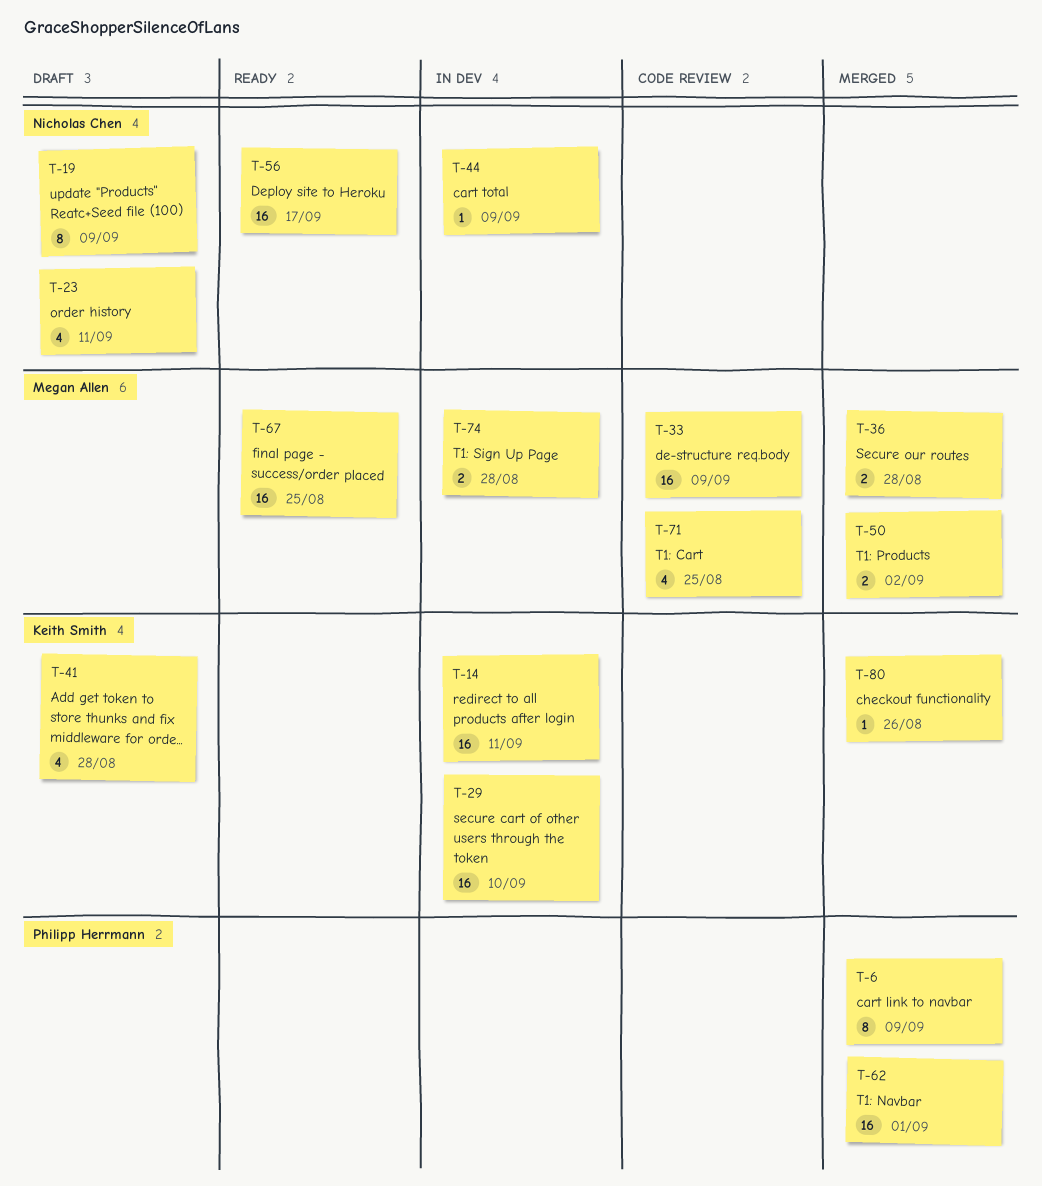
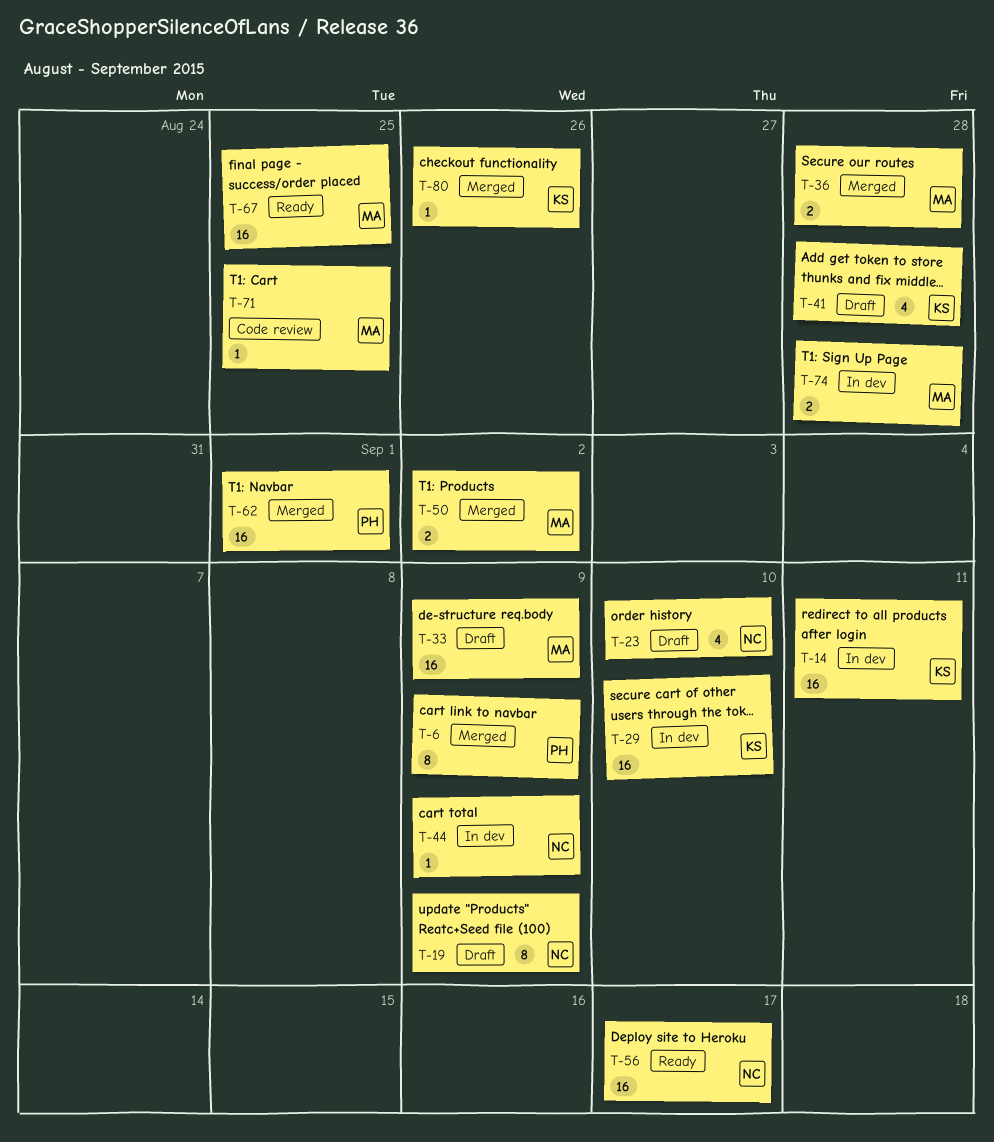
T-23, due: Sep 11 -> Sep 10
T-33, status: Code review -> Draft
T-71, estimate: 4 -> 1

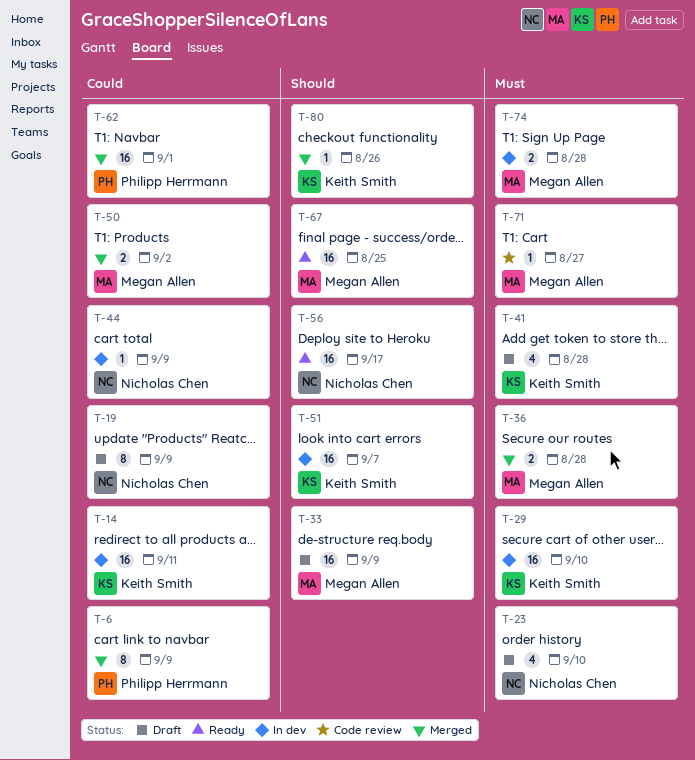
T-51: none -> present
T-71, due: Aug 25 -> Aug 27

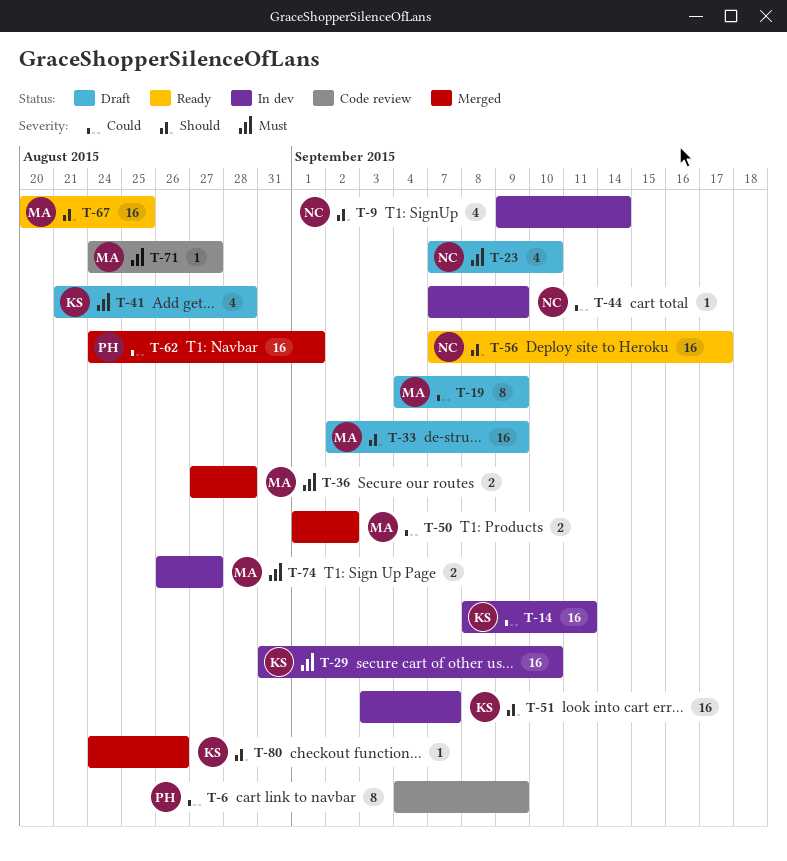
T-6, status: Merged -> Code review
T-9: none -> present
T-19, owner: Nicholas Chen -> Megan Allen
T-74, due: Aug 28 -> Aug 27

